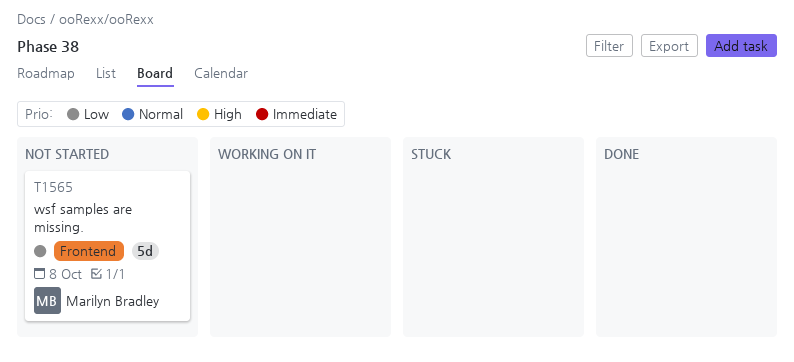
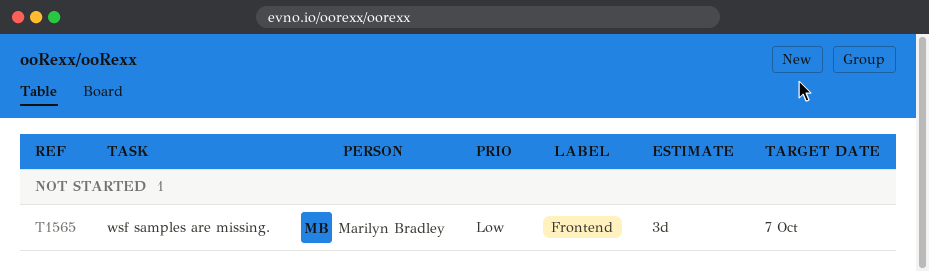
T1565, estimate: 5d -> 3d
T1565, due: Oct 8 -> Oct 7

